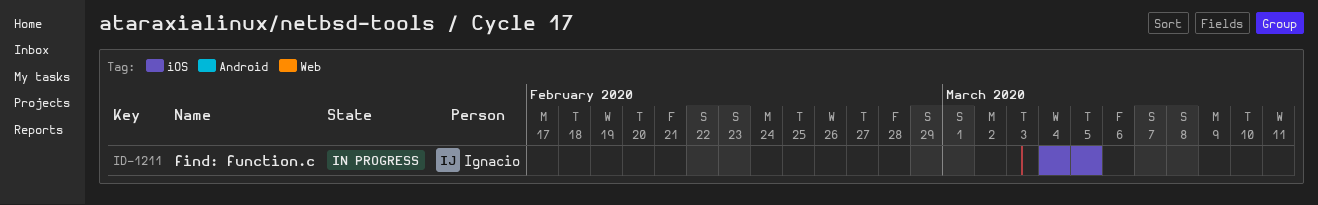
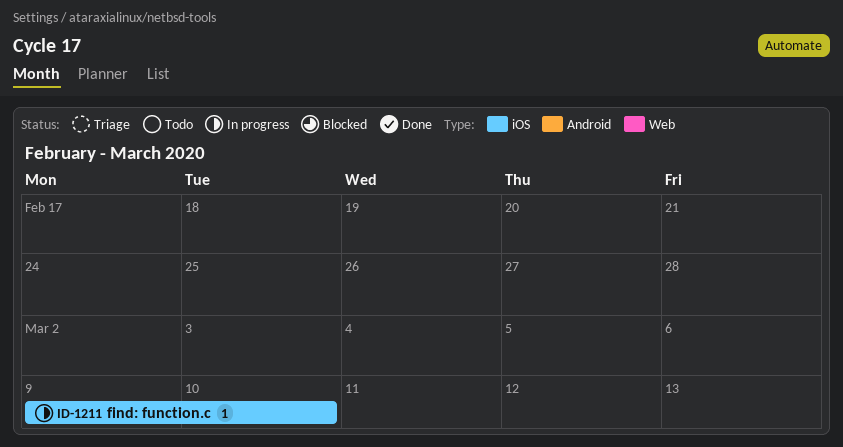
ID-1211, start: Mar 4 -> Mar 9
ID-1211, due: Mar 5 -> Mar 10

